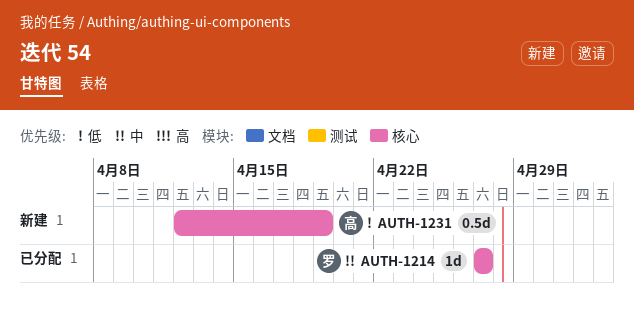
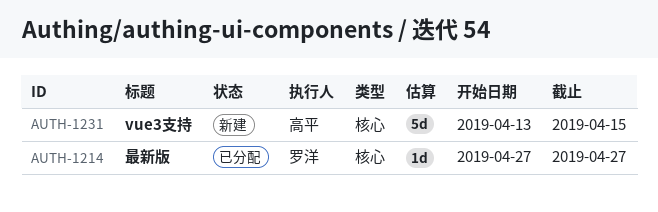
AUTH-1231, estimate: 0.5d -> 5d
AUTH-1231, start: Apr 12 -> Apr 13
AUTH-1231, due: Apr 19 -> Apr 15

